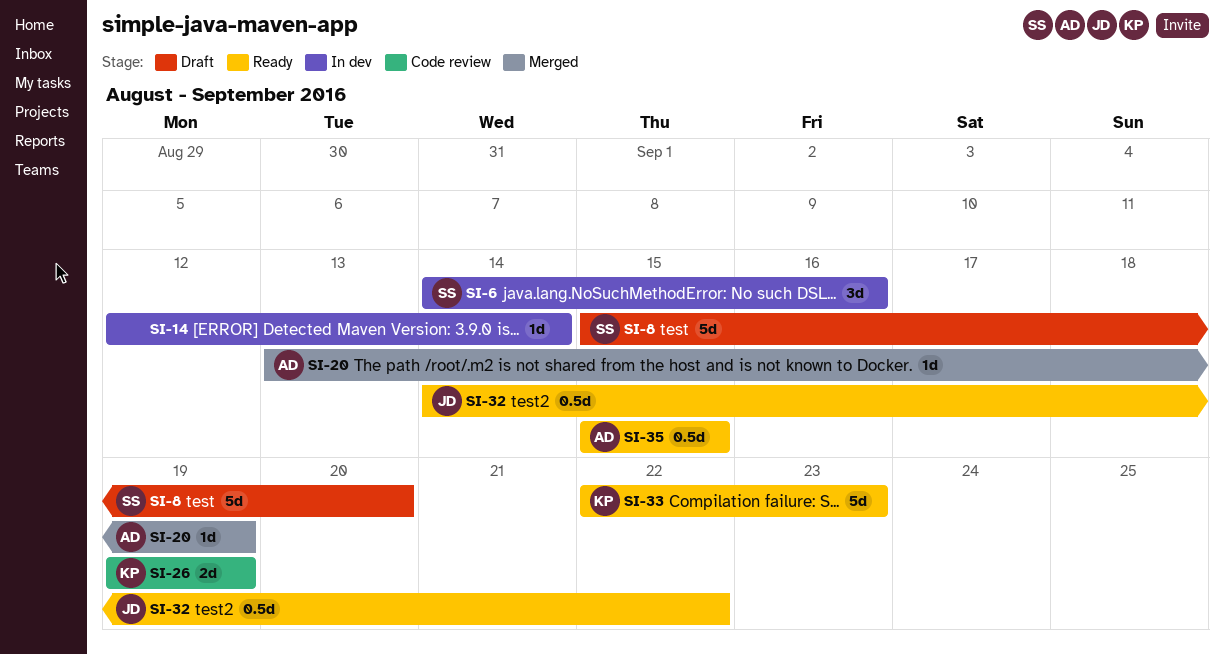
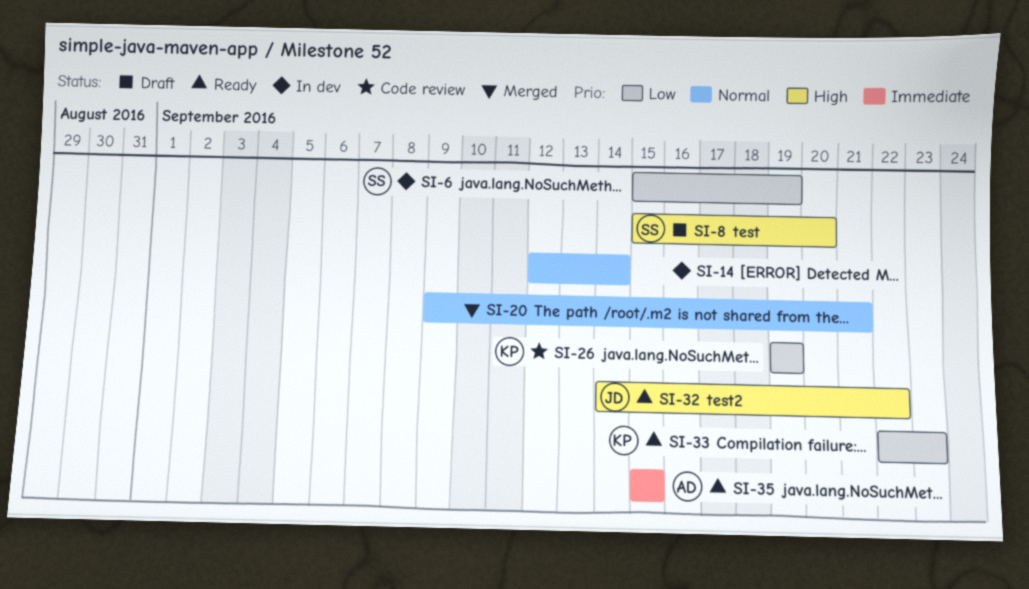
SI-6, start: Sep 14 -> Sep 15
SI-6, due: Sep 16 -> Sep 19
SI-20, owner: AD -> none
SI-20, start: Sep 13 -> Sep 9
SI-20, due: Sep 19 -> Sep 21

